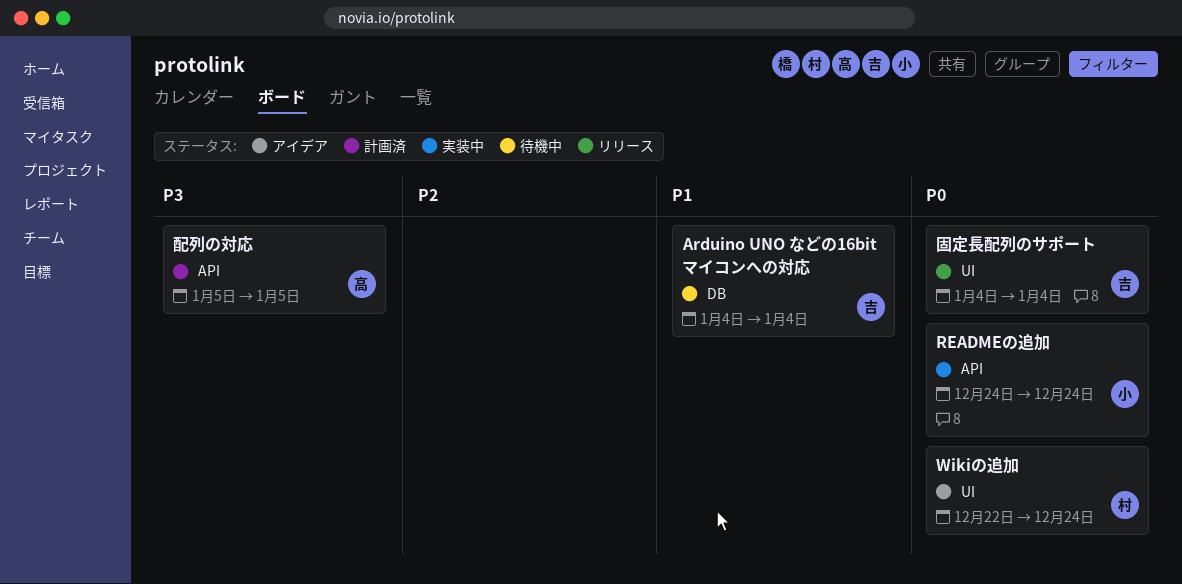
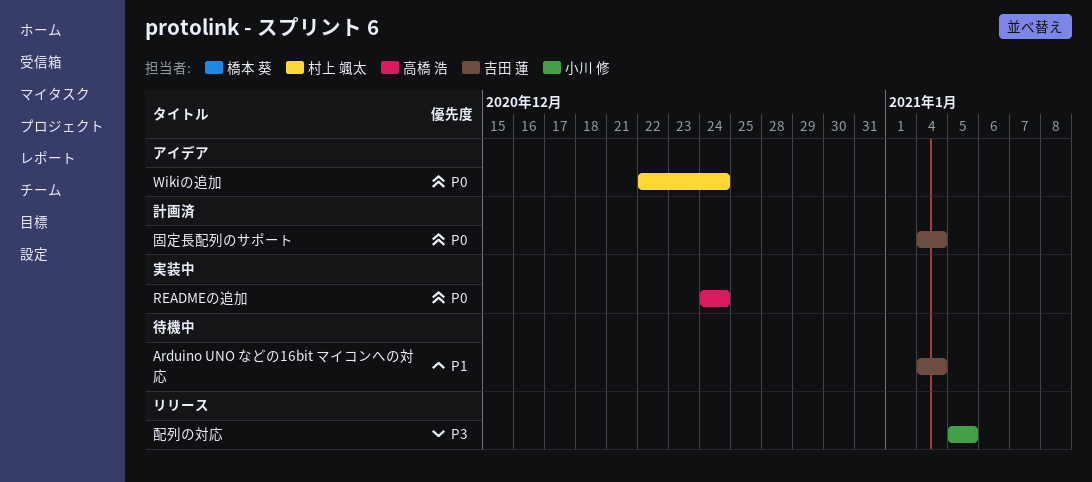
READMEの追加, owner: 小川 修 -> 高橋 浩
固定長配列のサポート, status: リリース -> 計画済
配列の対応, status: 計画済 -> リリース
配列の対応, owner: 高橋 浩 -> 小川 修

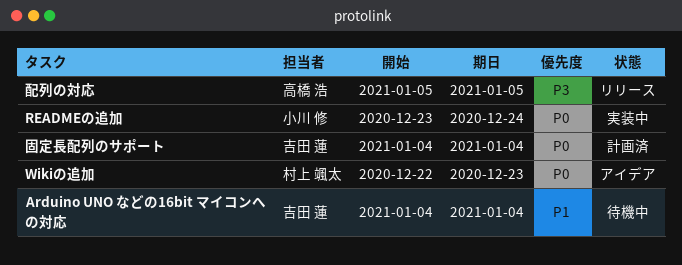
READMEの追加, owner: 高橋 浩 -> 小川 修
READMEの追加, start: Dec 24 -> Dec 23
Wikiの追加, due: Dec 24 -> Dec 23
配列の対応, owner: 小川 修 -> 高橋 浩

